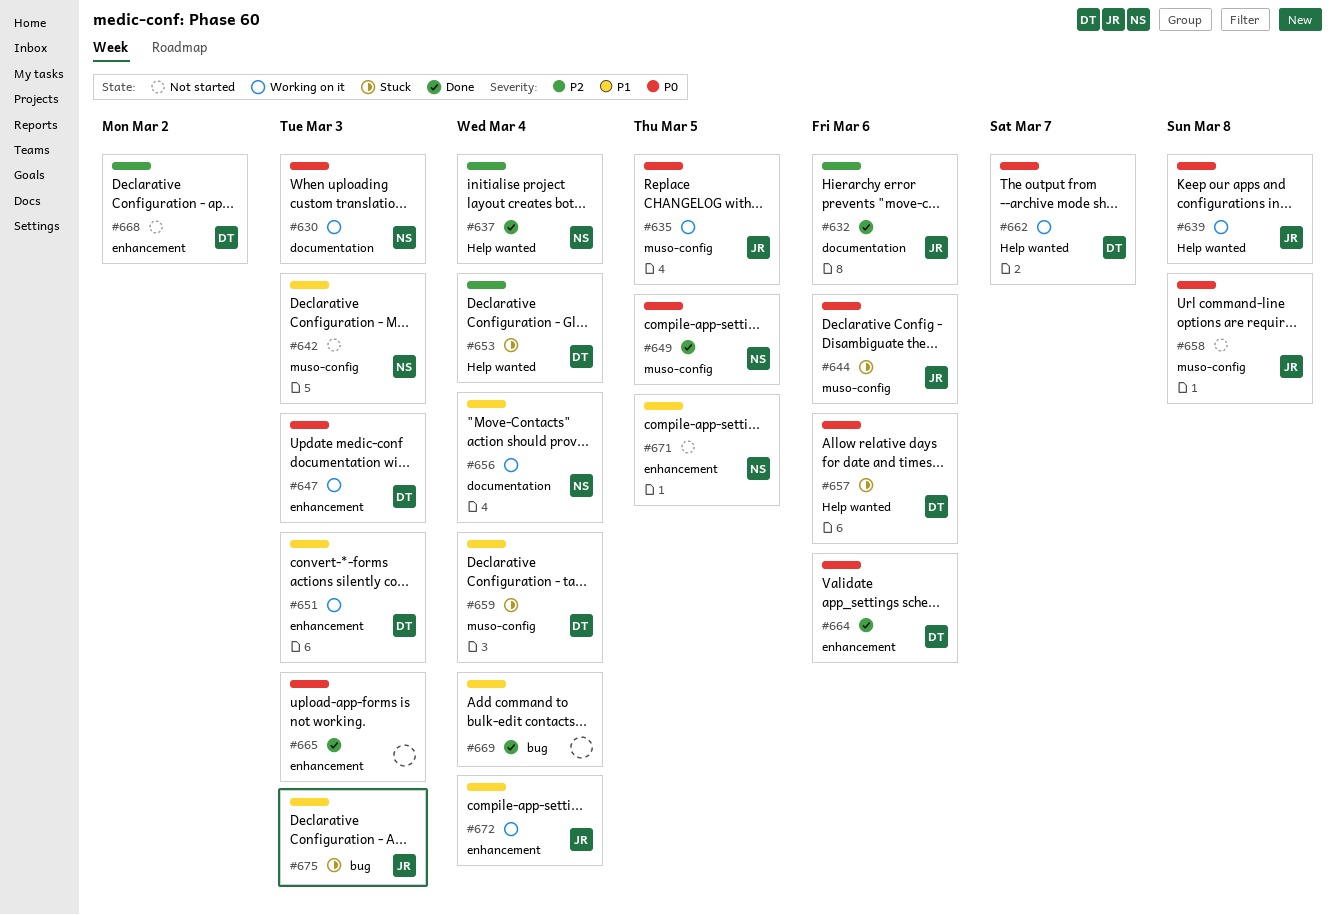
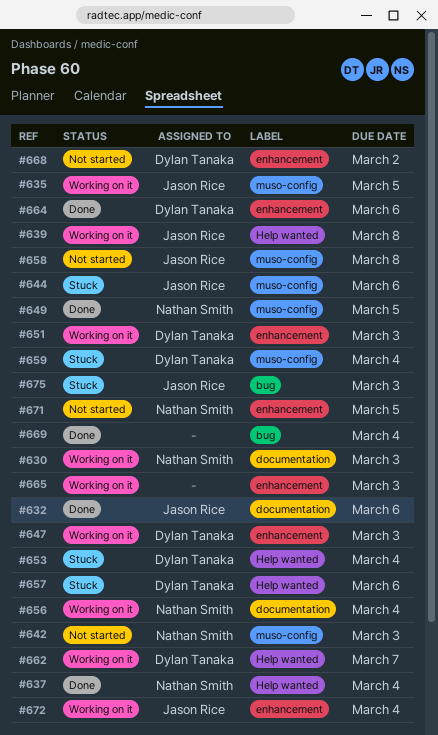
#665, status: Done -> Working on it

